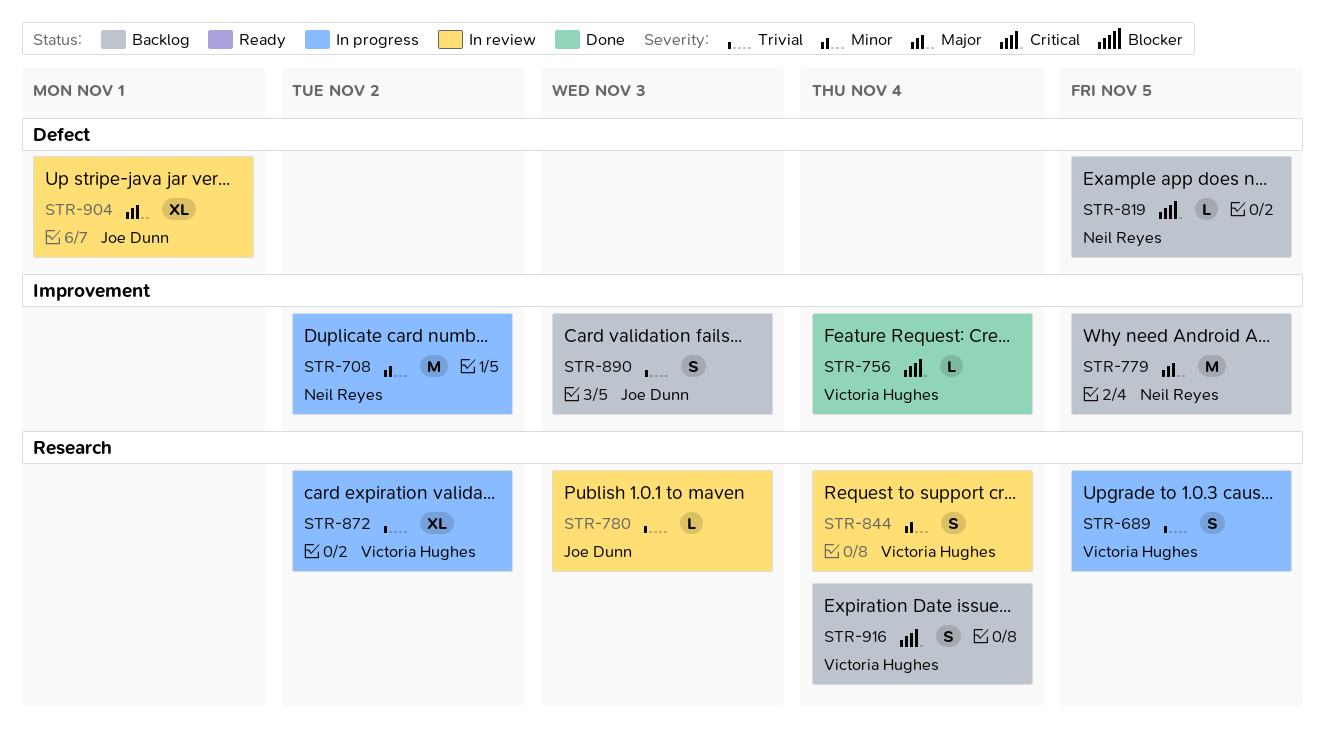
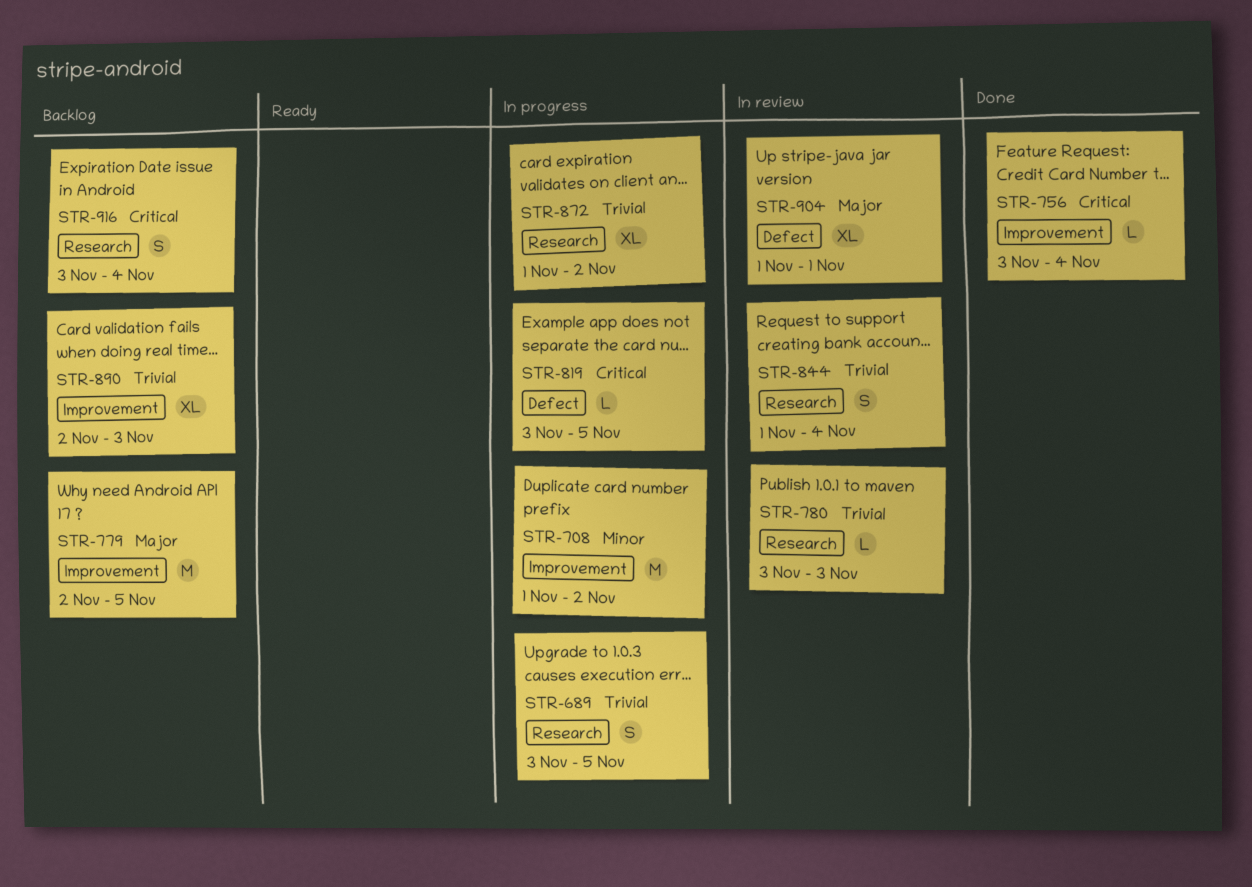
STR-819, status: Backlog -> In progress
STR-844, priority: Minor -> Trivial
STR-890, estimate: S -> XL

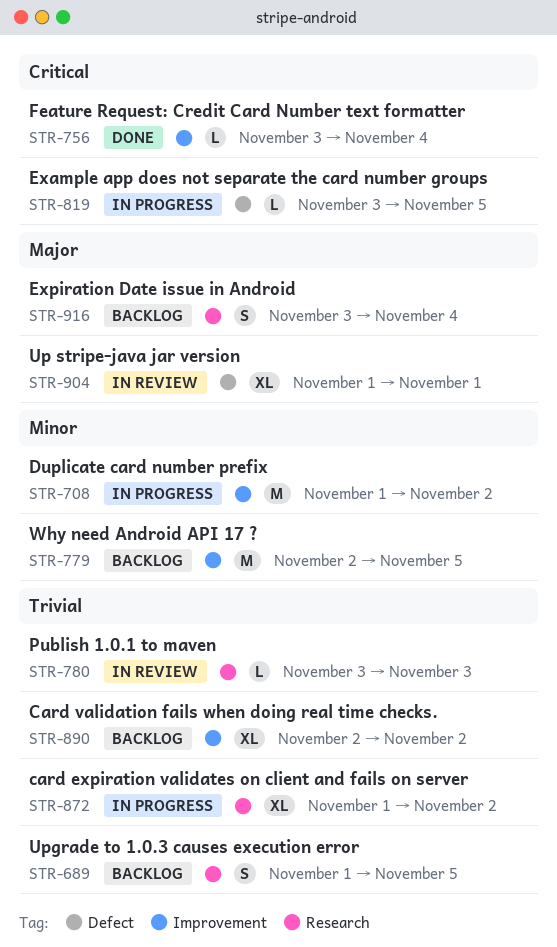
STR-689, status: In progress -> Backlog
STR-689, start: Nov 3 -> Nov 1
STR-779, priority: Major -> Minor
STR-844: present -> none
STR-890, due: Nov 3 -> Nov 2
STR-916, priority: Critical -> Major

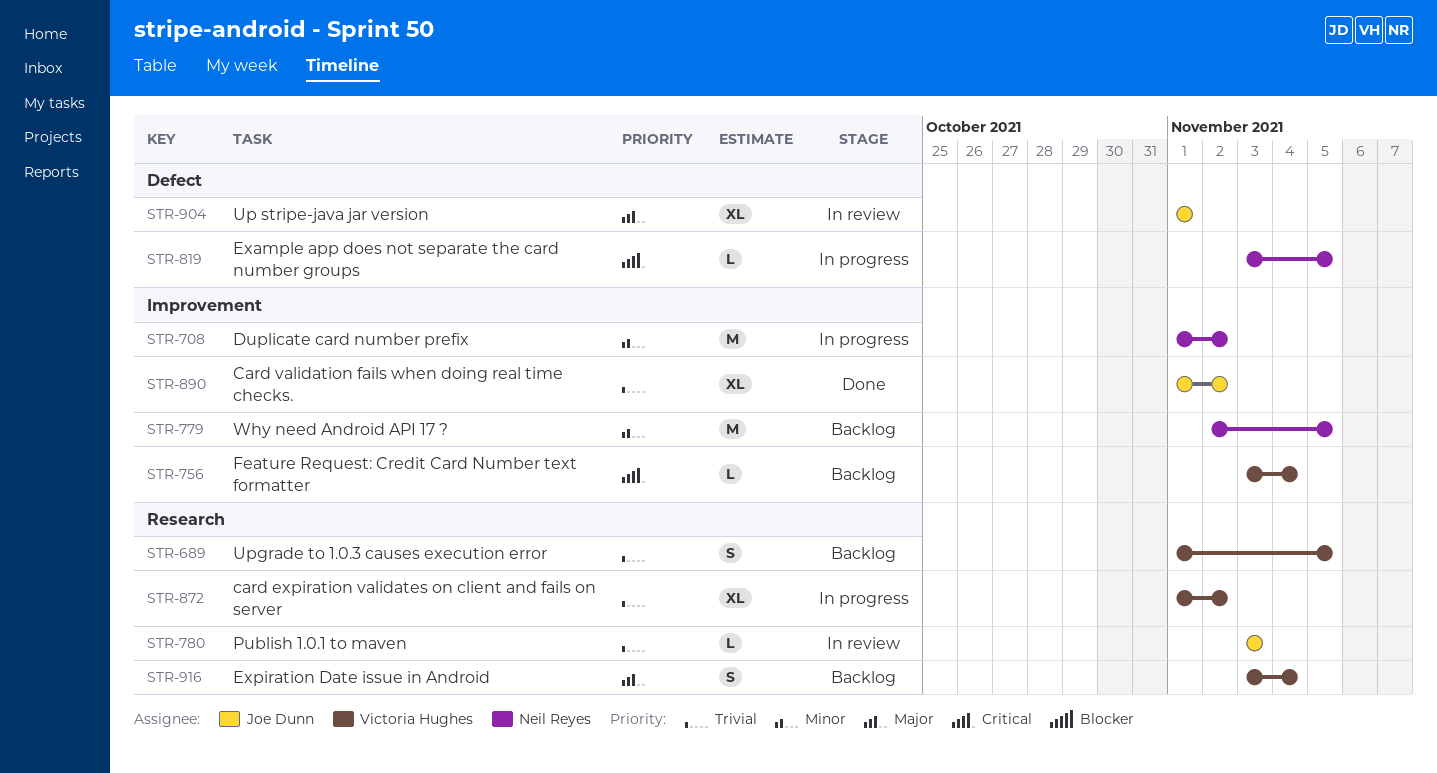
STR-756, status: Done -> Backlog
STR-890, status: Backlog -> Done
STR-890, start: Nov 2 -> Nov 1

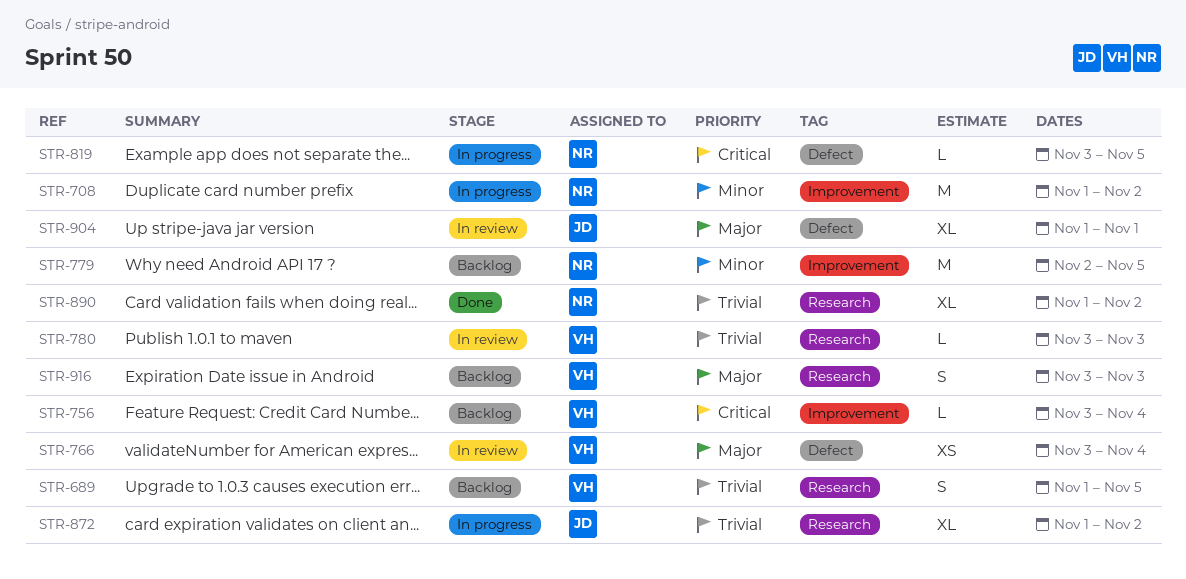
STR-766: none -> present
STR-780, owner: Joe Dunn -> Victoria Hughes
STR-872, owner: Victoria Hughes -> Joe Dunn
STR-890, owner: Joe Dunn -> Neil Reyes
STR-890, label: Improvement -> Research
STR-916, due: Nov 4 -> Nov 3

